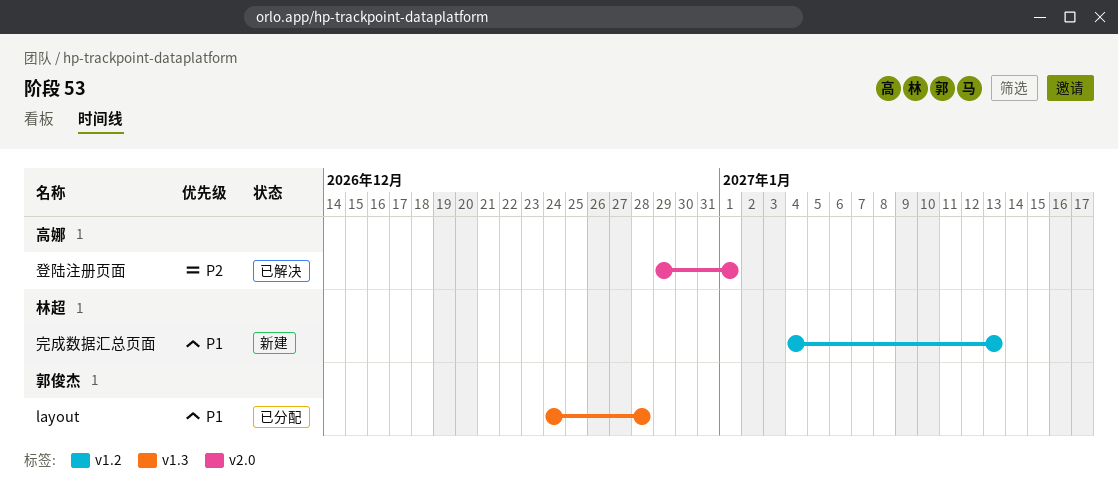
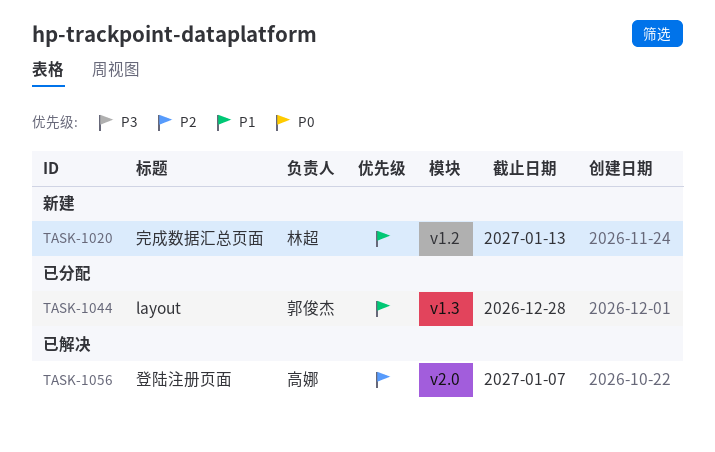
登陆注册页面, due: Jan 1 -> Jan 7

